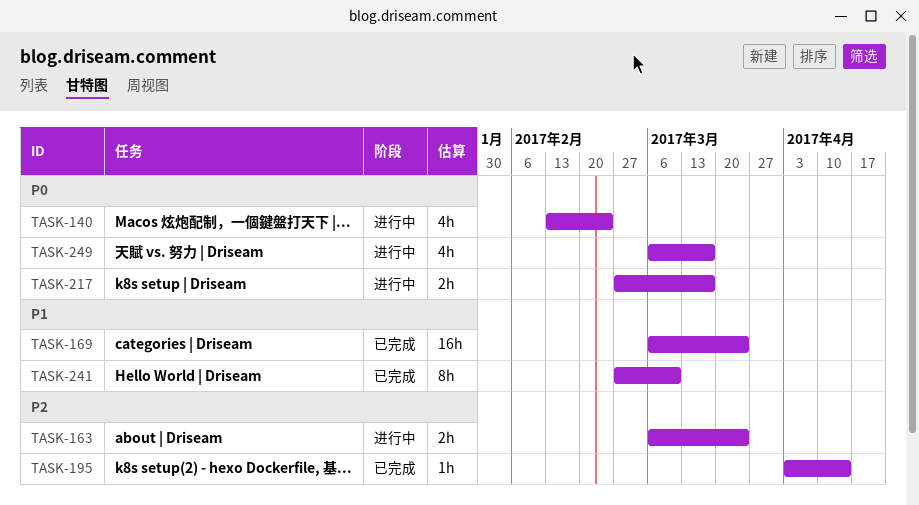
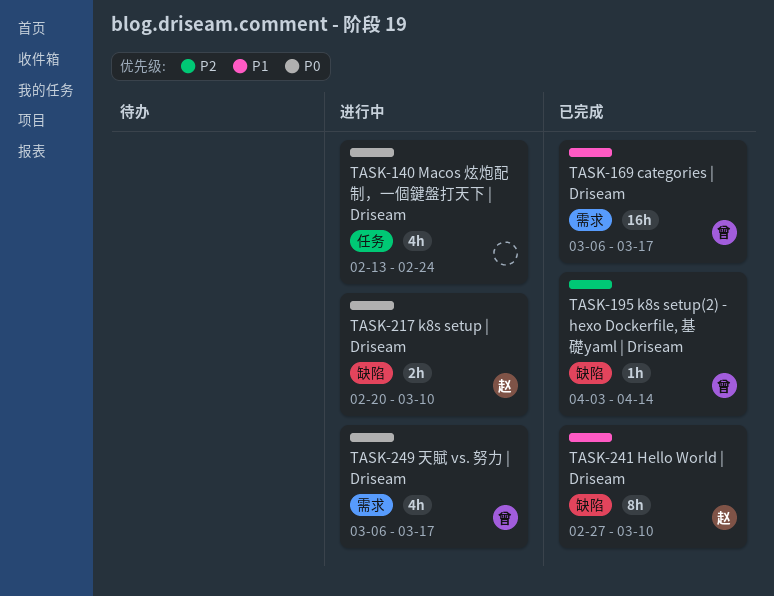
TASK-163: present -> none
TASK-169, due: Mar 24 -> Mar 17
TASK-217, start: Feb 27 -> Feb 20
TASK-217, due: Mar 17 -> Mar 10

